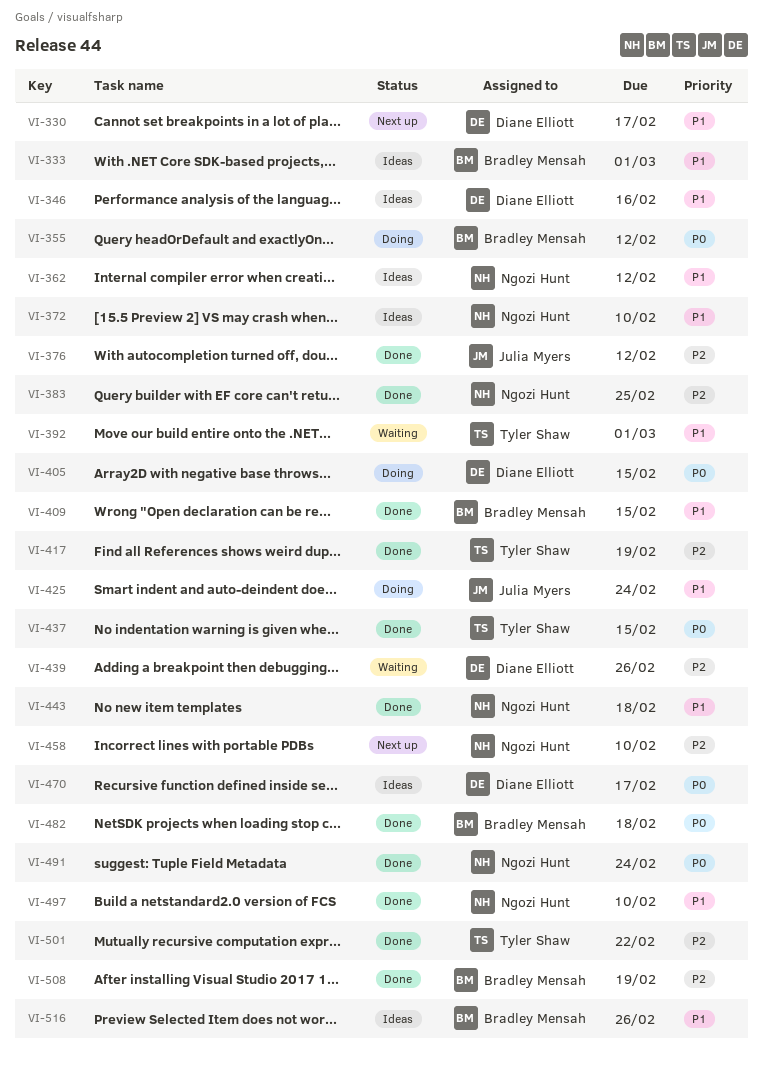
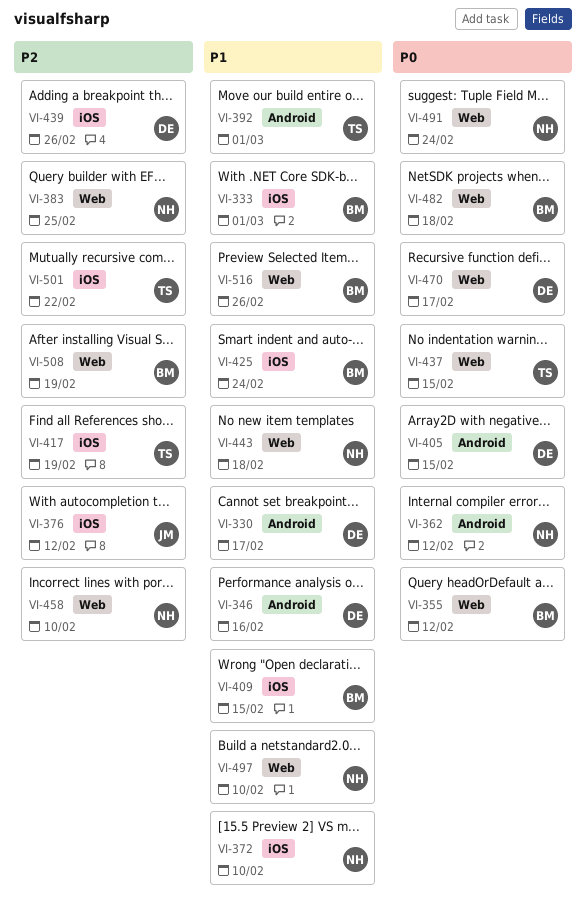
VI-362, priority: P1 -> P0
VI-425, owner: Julia Myers -> Bradley Mensah

